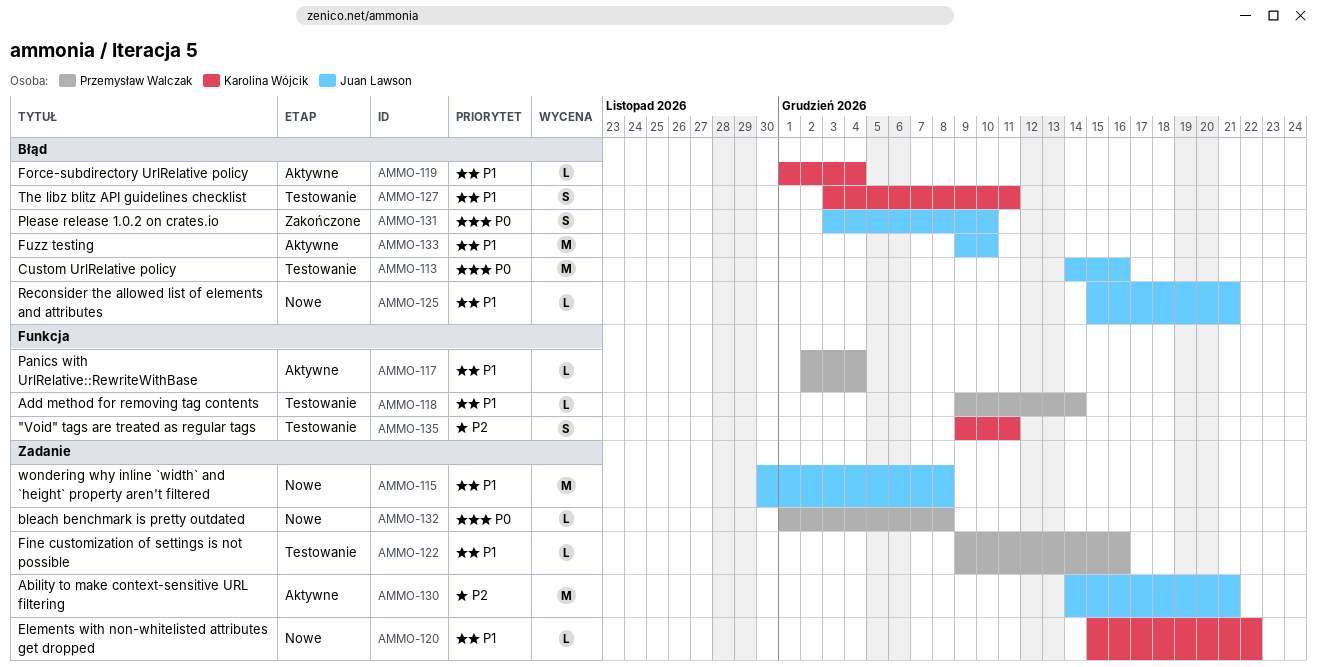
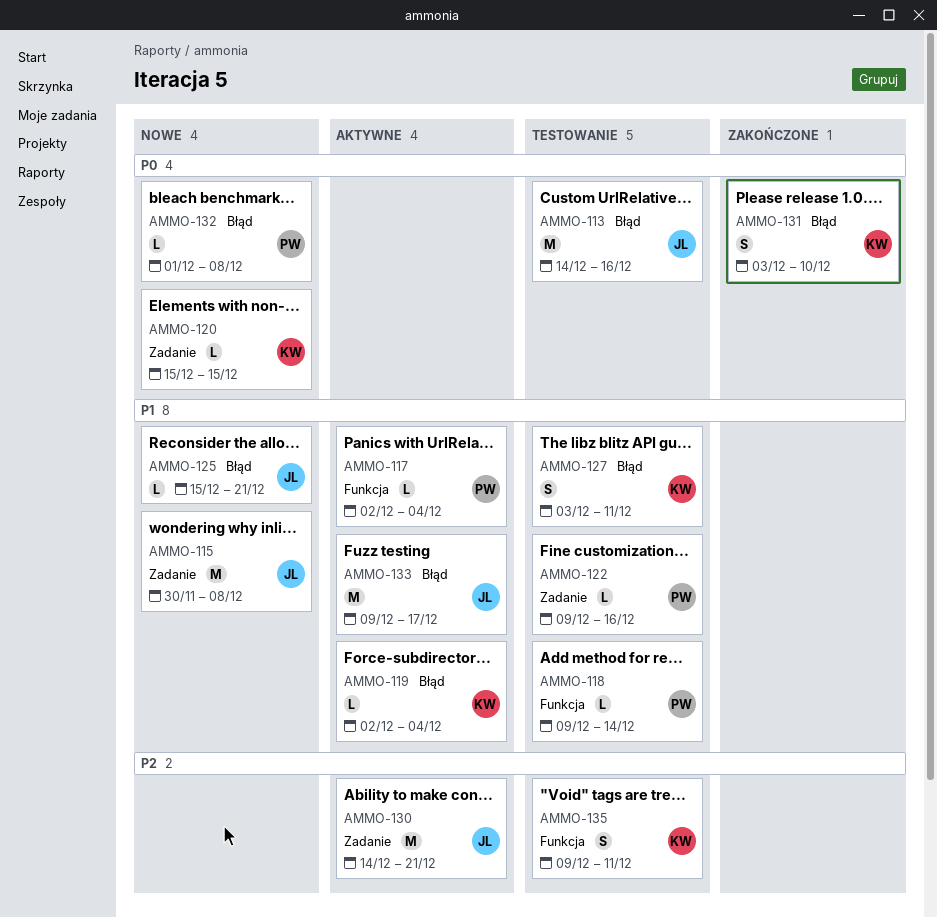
AMMO-119, start: Dec 1 -> Dec 2
AMMO-120, priority: P1 -> P0
AMMO-120, due: Dec 22 -> Dec 15
AMMO-131, owner: Juan Lawson -> Karolina Wójcik
AMMO-132, label: Zadanie -> Błąd
AMMO-133, due: Dec 10 -> Dec 17

